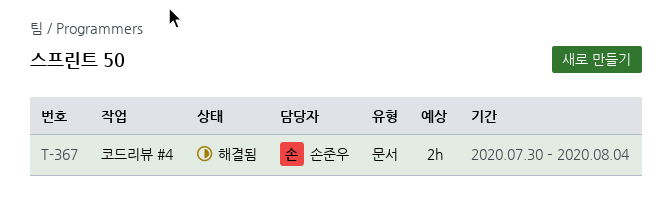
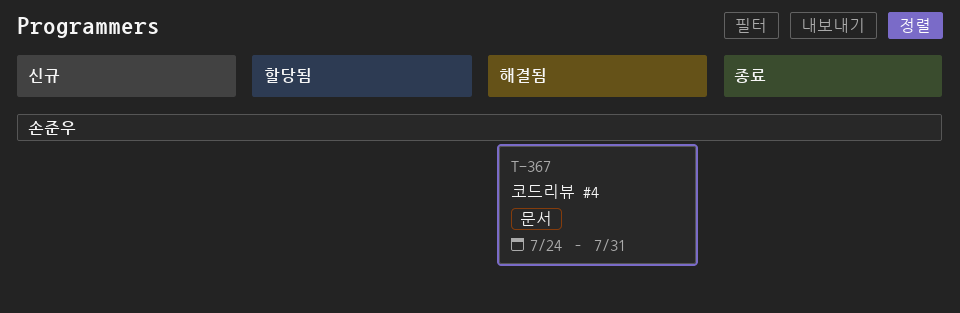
T-367, start: Jul 30 -> Jul 24
T-367, due: Aug 4 -> Jul 31

